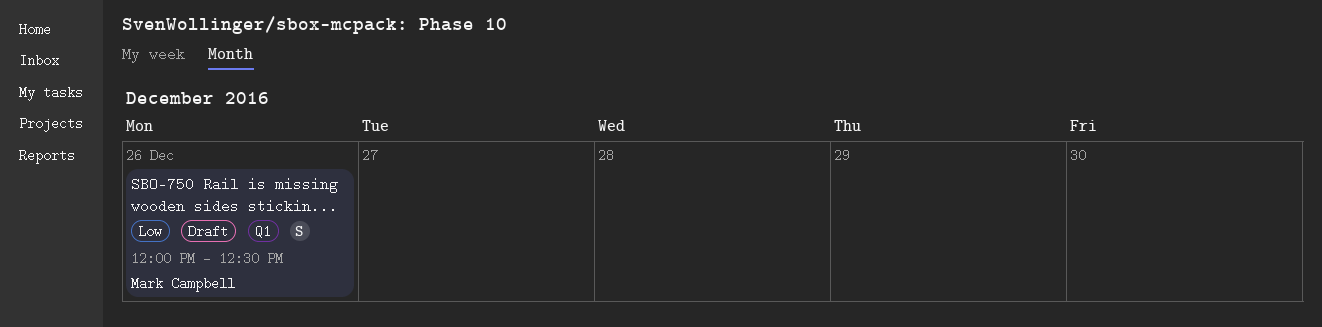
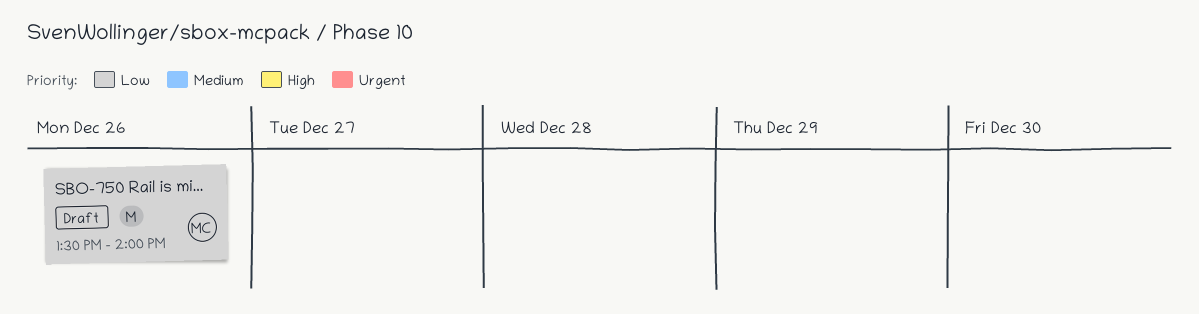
SBO-750, estimate: S -> M
SBO-750, begins: 12:00 -> 13:30
SBO-750, ends: 12:30 -> 14:00

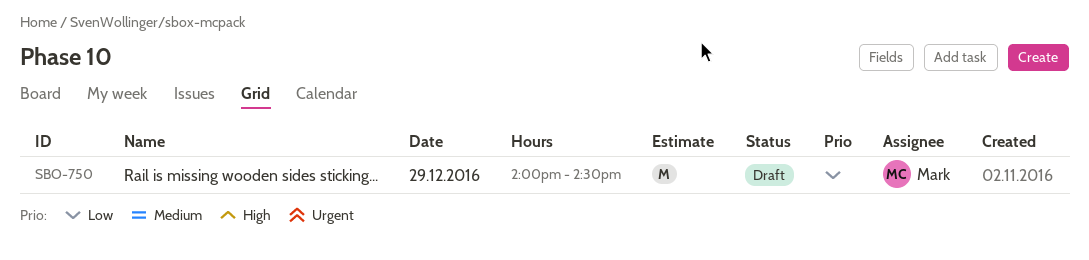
SBO-750, day: Dec 26 -> Dec 29
SBO-750, begins: 13:30 -> 14:00
SBO-750, ends: 14:00 -> 14:30

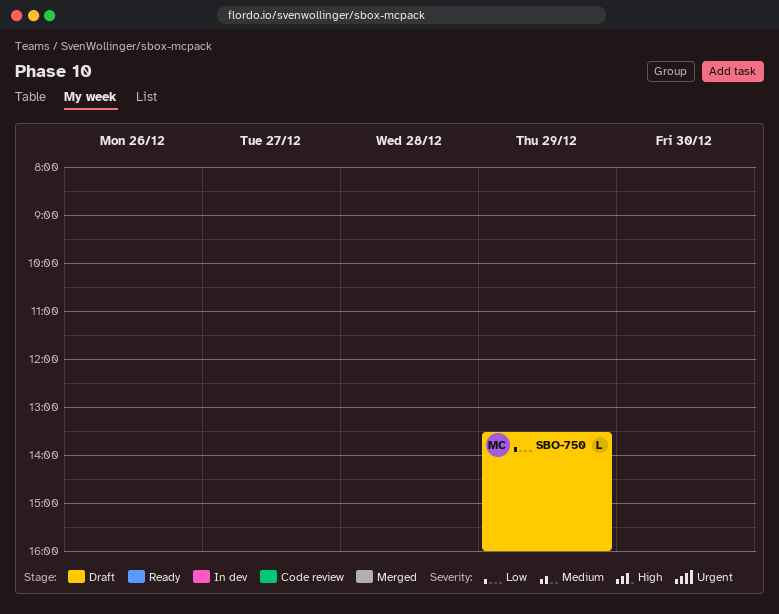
SBO-750, estimate: M -> L
SBO-750, begins: 14:00 -> 13:30
SBO-750, ends: 14:30 -> 16:00

